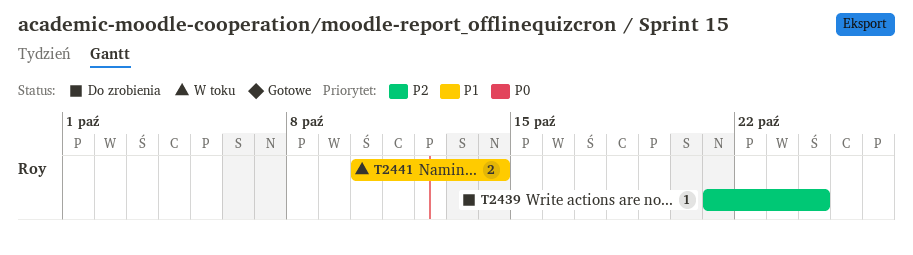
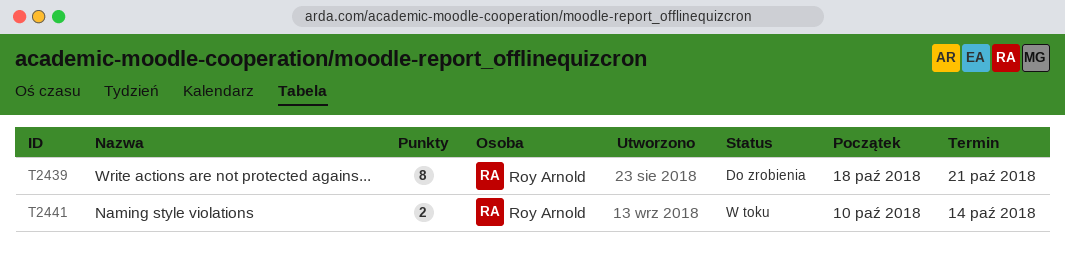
T2439, estimate: 1 -> 8
T2439, start: Oct 21 -> Oct 18
T2439, due: Oct 24 -> Oct 21

